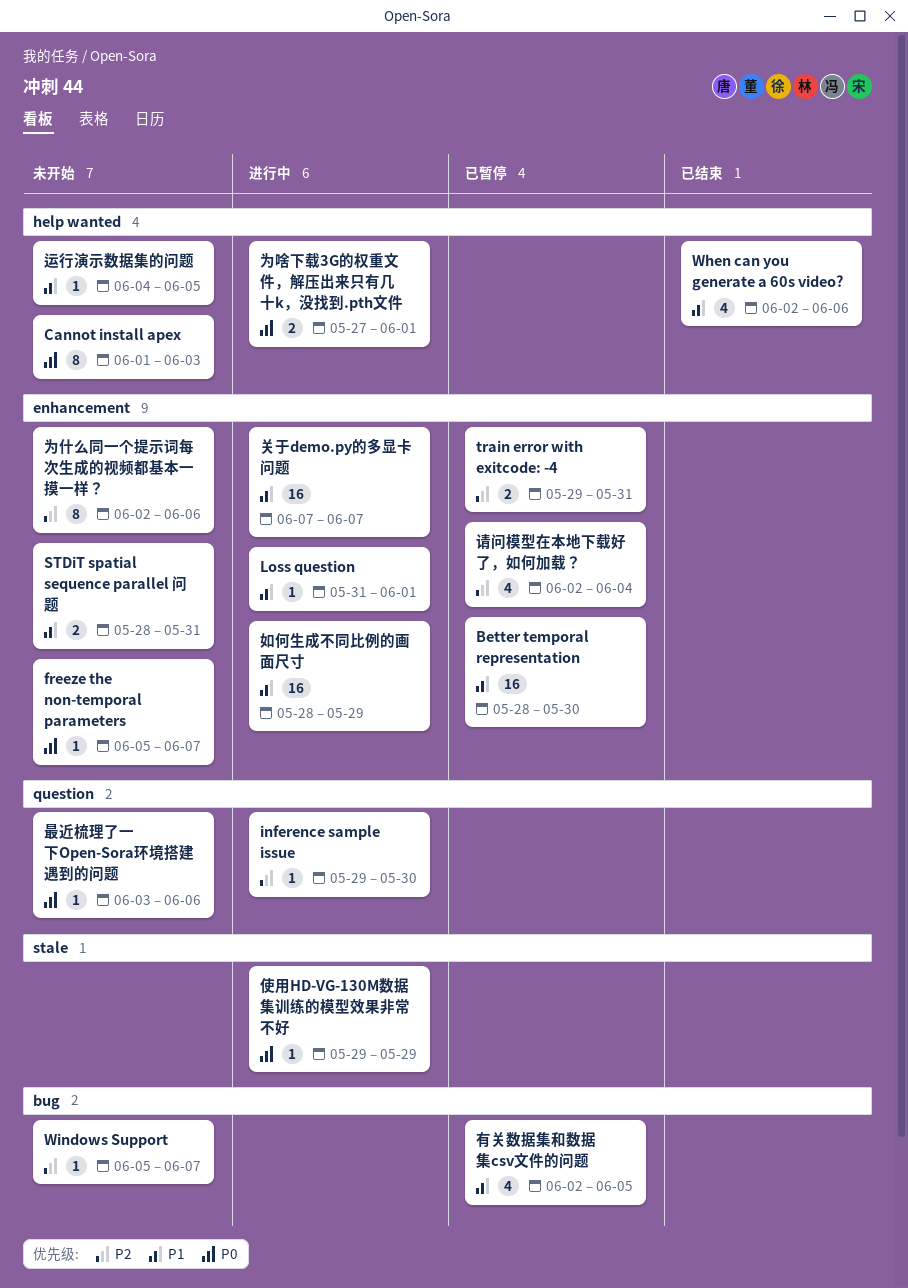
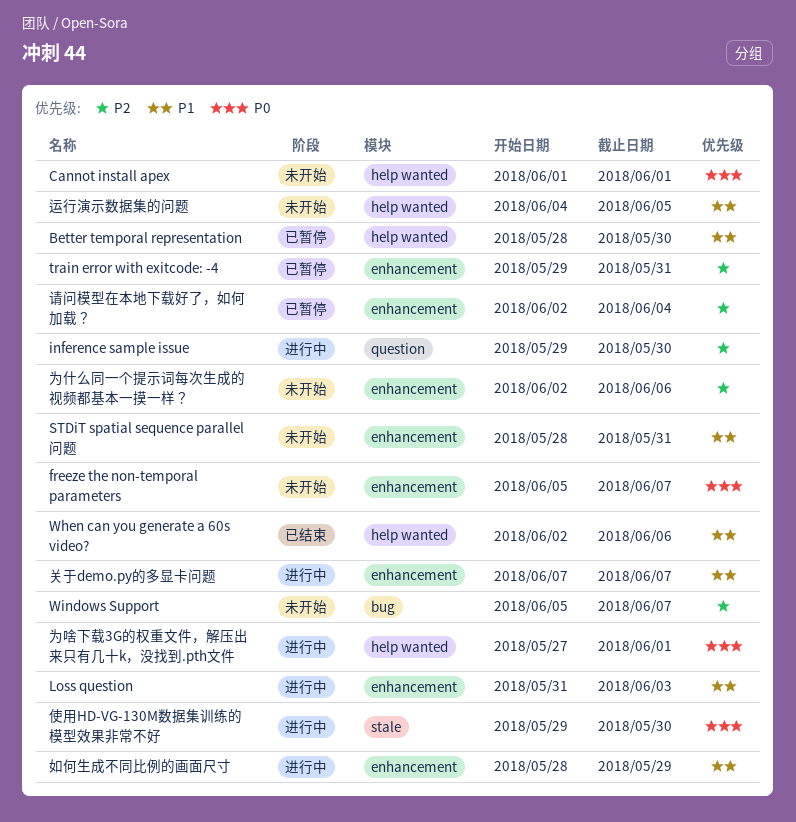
Better temporal representation, label: enhancement -> help wanted
Cannot install apex, due: Jun 3 -> Jun 1
Loss question, due: Jun 1 -> Jun 3
使用HD-VG-130M数据集训练的模型效果非常不好, due: May 29 -> May 30
最近梳理了一下Open-Sora环境搭建遇到的问题: present -> none
有关数据集和数据集csv文件的问题: present -> none

